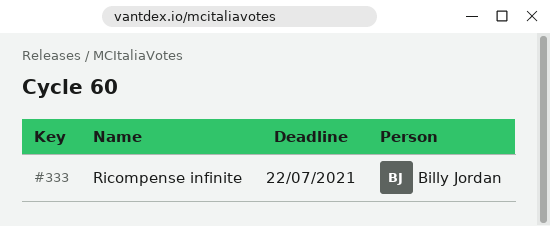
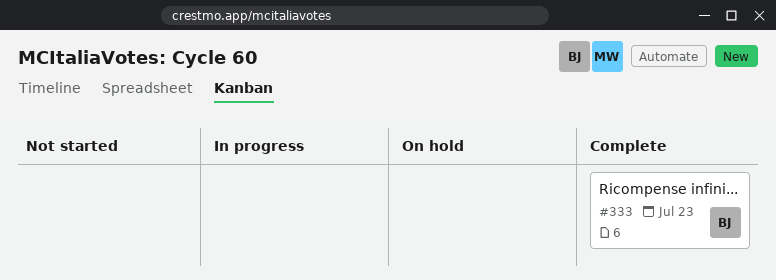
#333, due: Jul 22 -> Jul 23

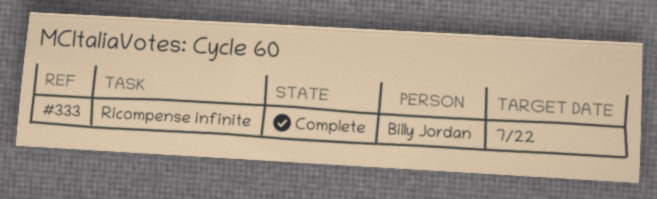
#333, due: Jul 23 -> Jul 22

